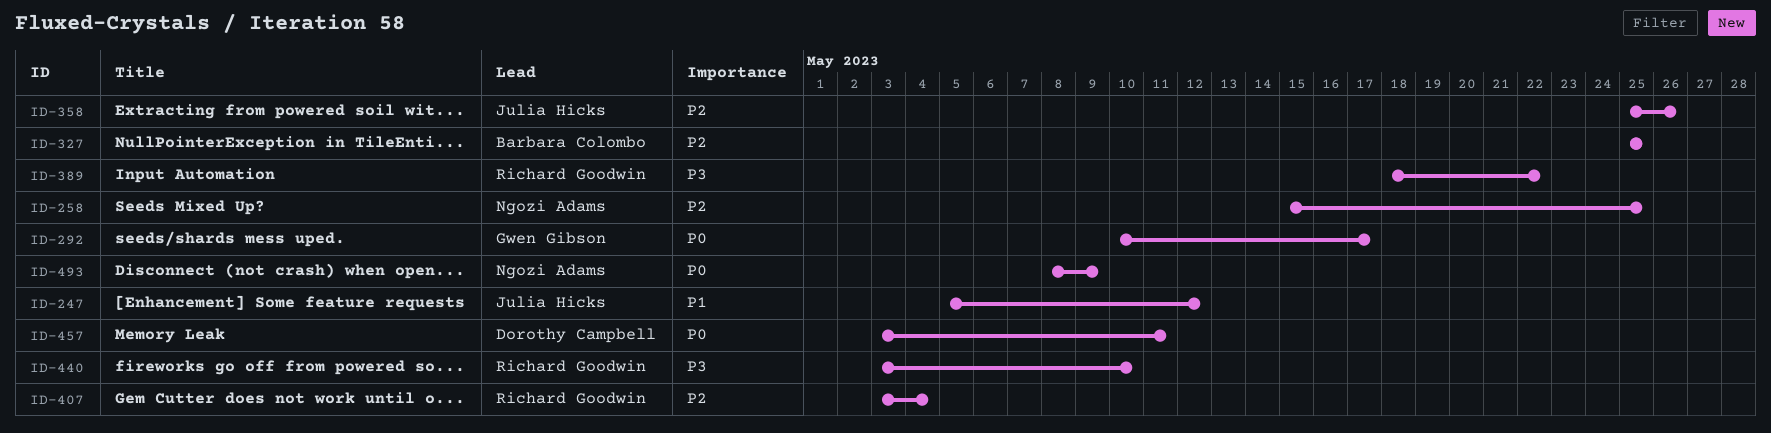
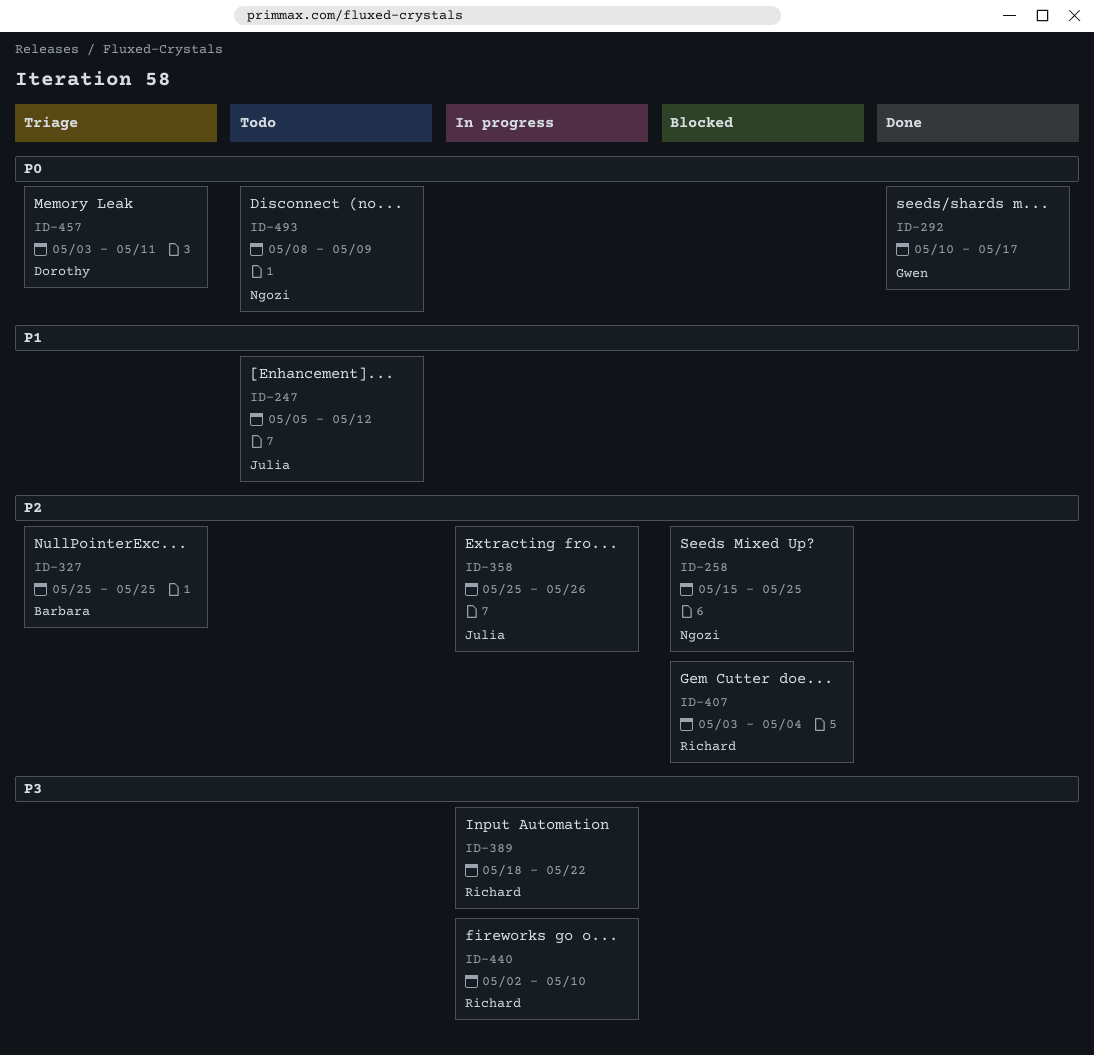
ID-440, start: May 3 -> May 2

